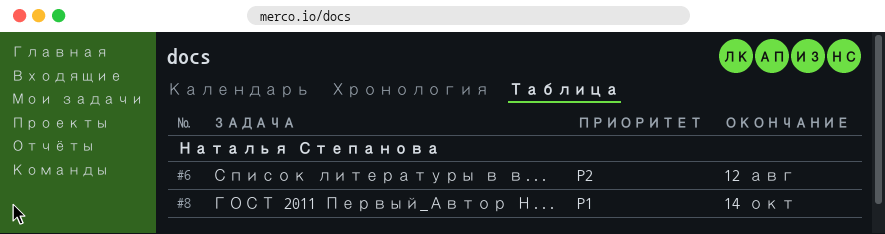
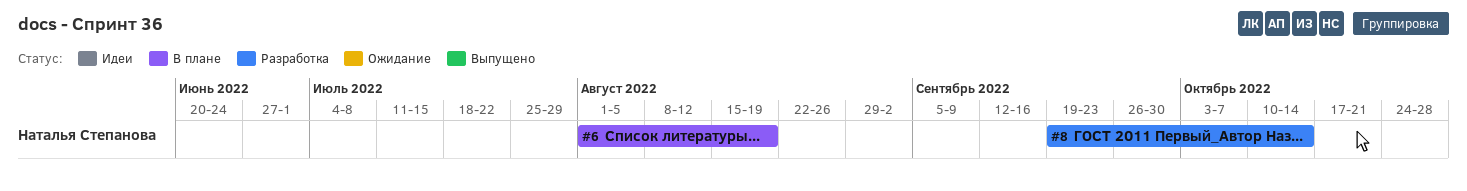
#6, due: Aug 12 -> Aug 19

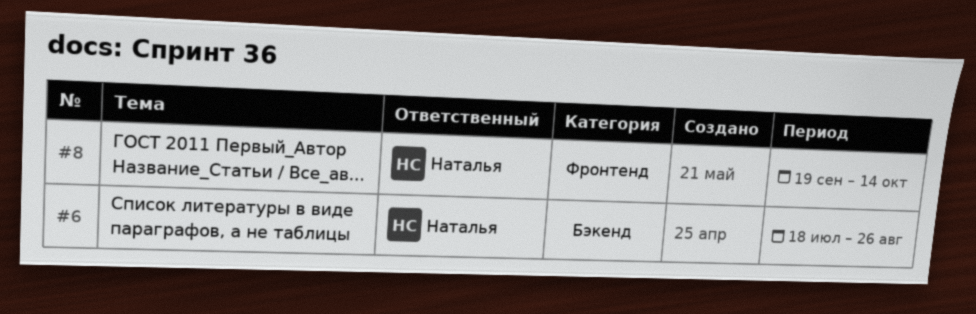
#6, start: Aug 1 -> Jul 18
#6, due: Aug 19 -> Aug 26

